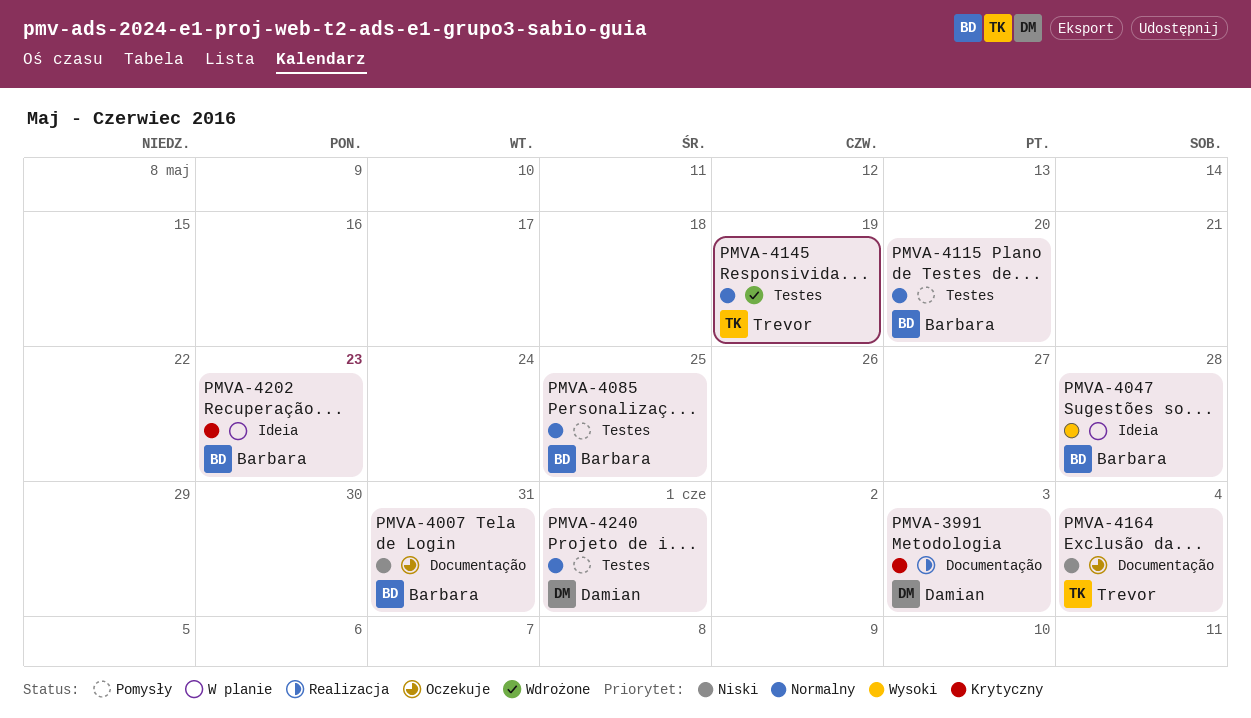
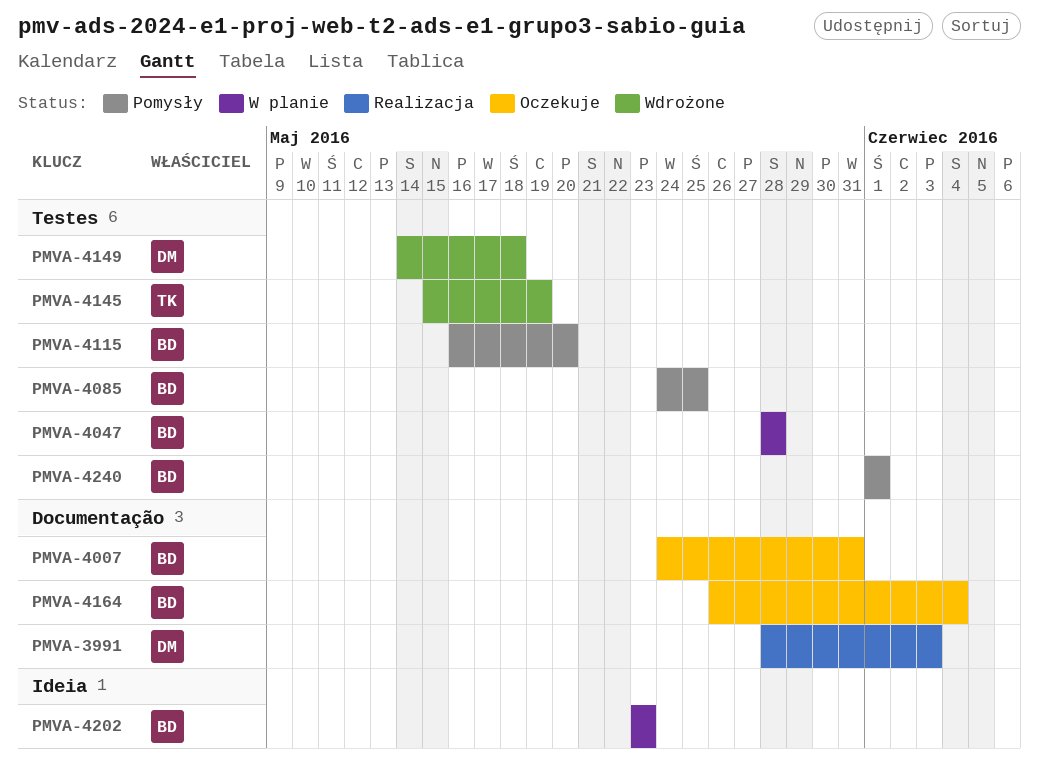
PMVA-4047, label: Ideia -> Testes
PMVA-4149: none -> present
PMVA-4164, owner: Trevor -> Barbara
PMVA-4240, owner: Damian -> Barbara

